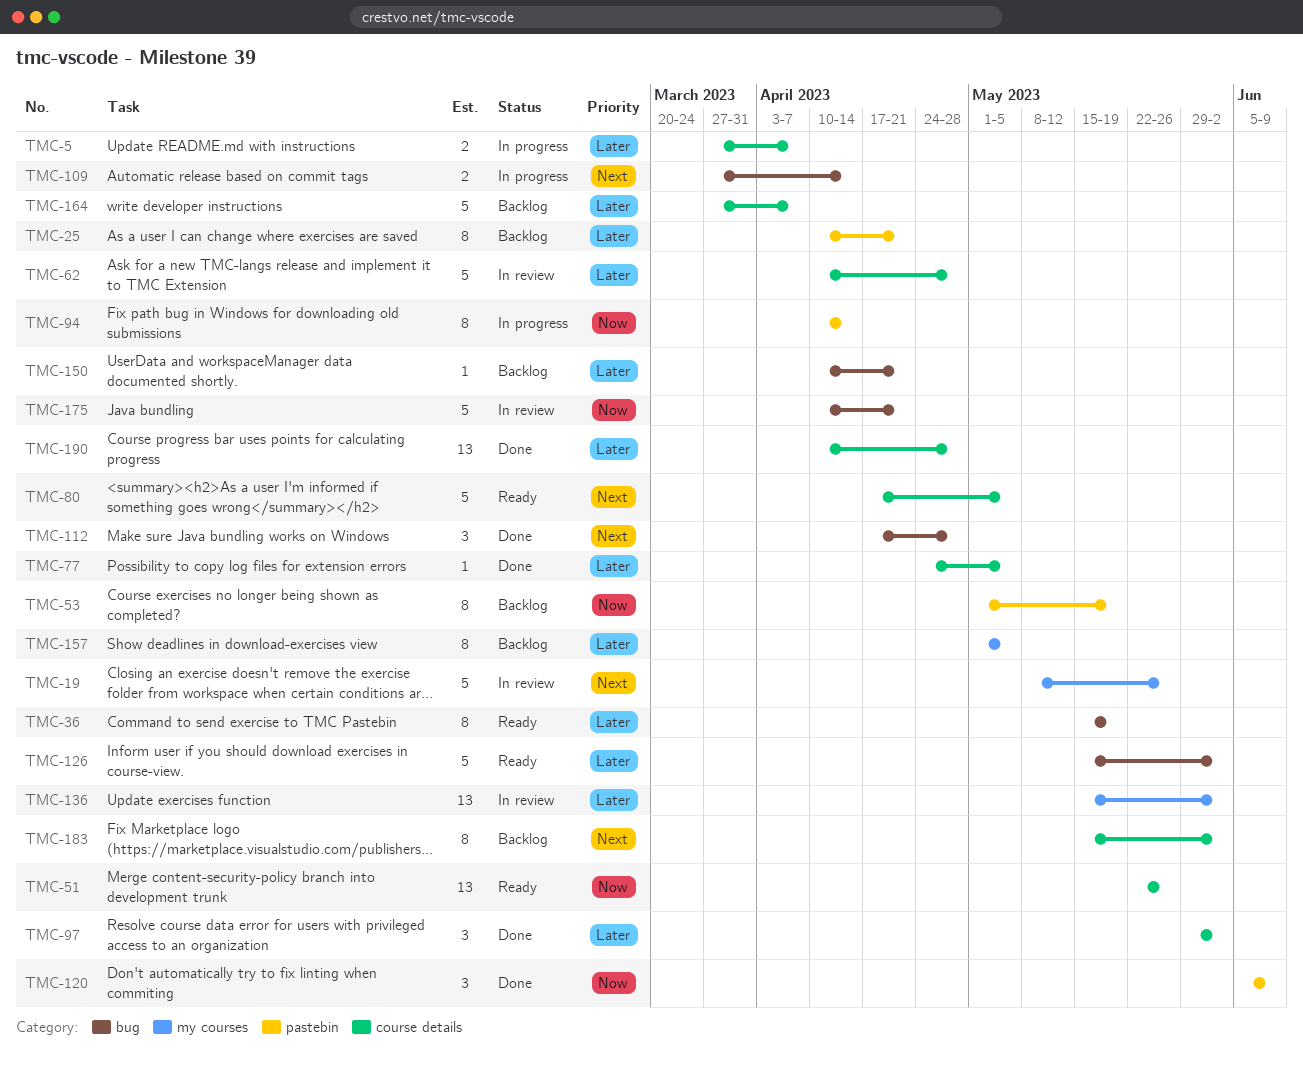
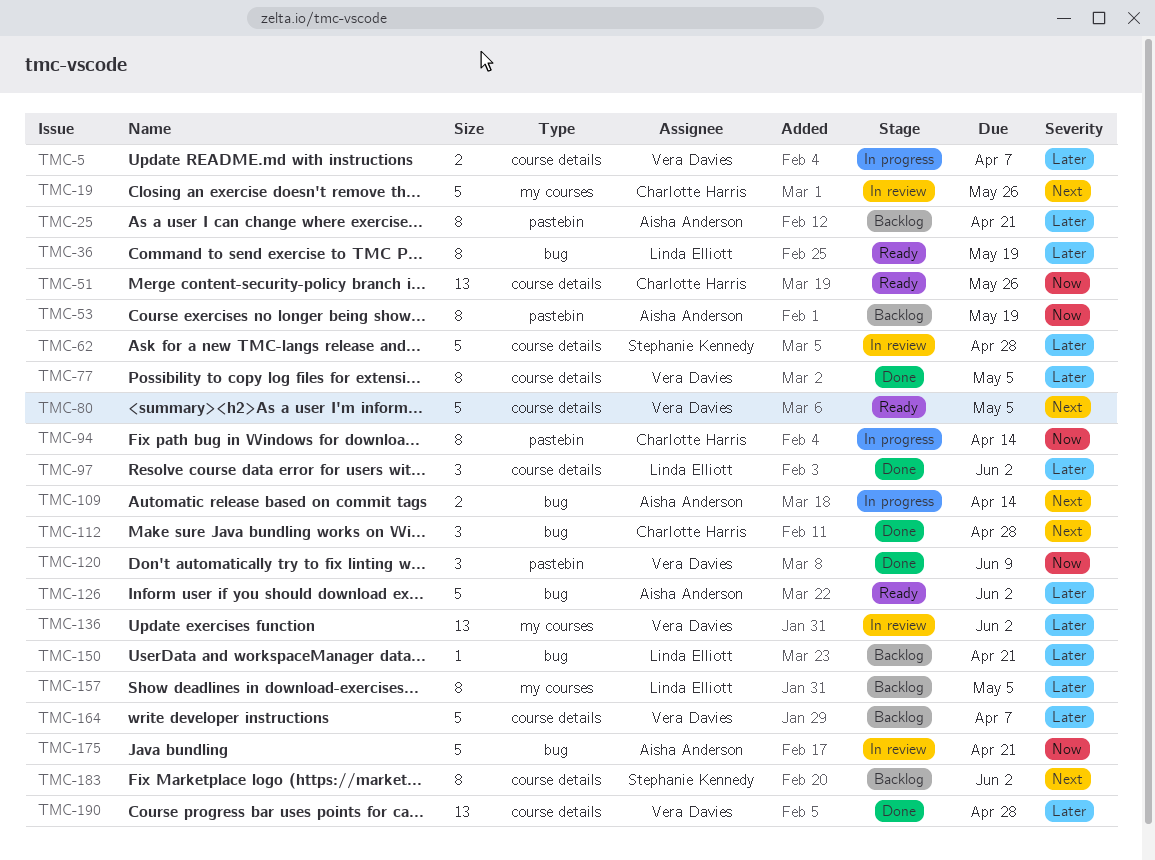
TMC-77, estimate: 1 -> 8

